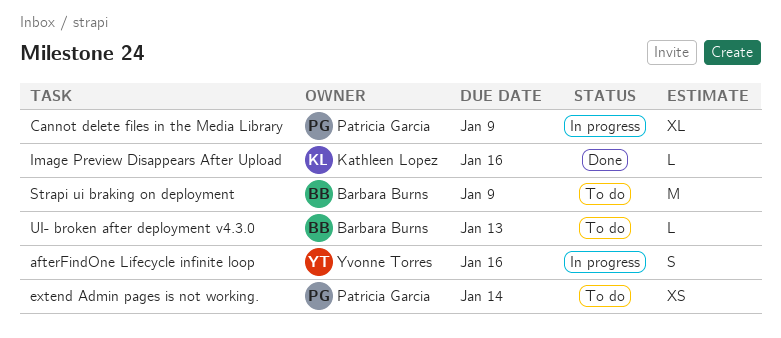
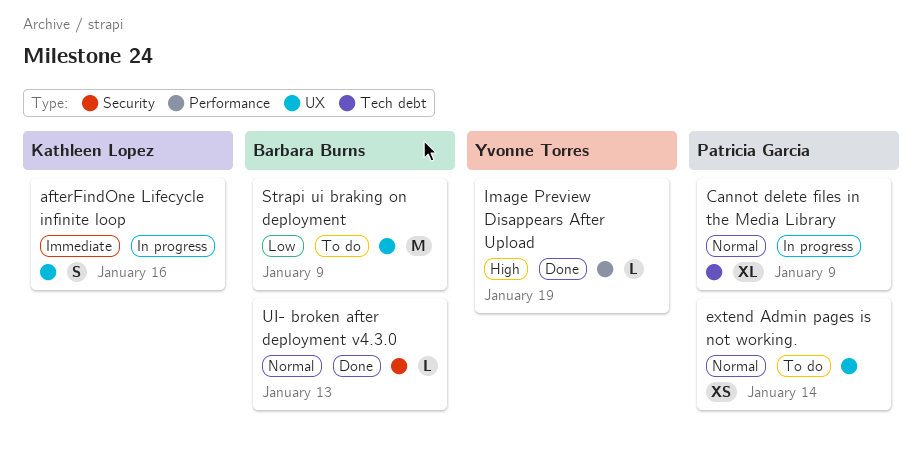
afterFindOne Lifecycle infinite loop, owner: Yvonne Torres -> Kathleen Lopez
Image Preview Disappears After Upload, owner: Kathleen Lopez -> Yvonne Torres
Image Preview Disappears After Upload, due: Jan 16 -> Jan 19
UI- broken after deployment v4.3.0, status: To do -> Done

